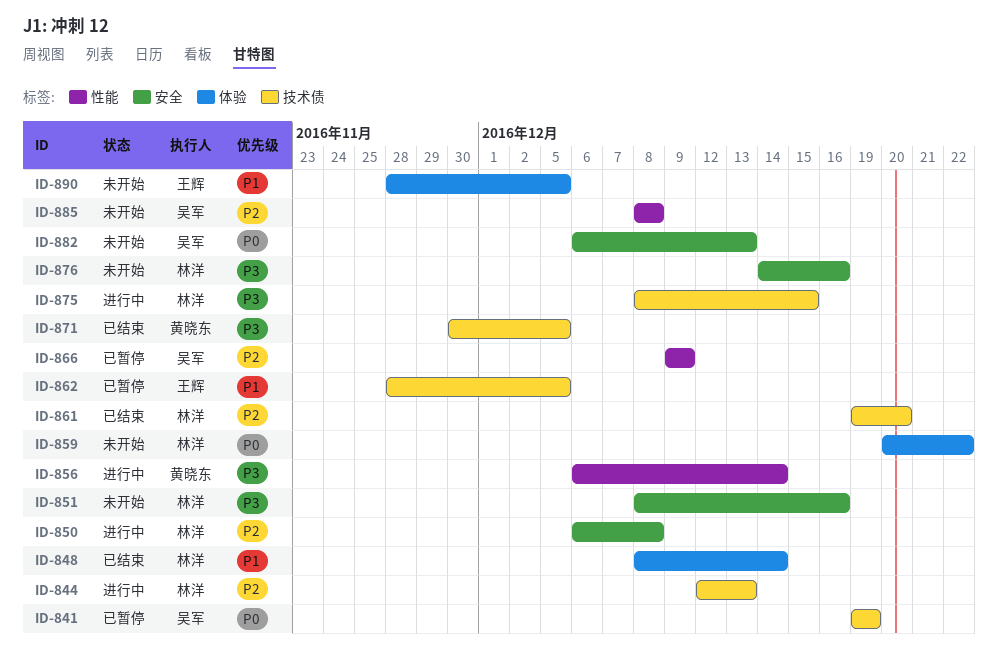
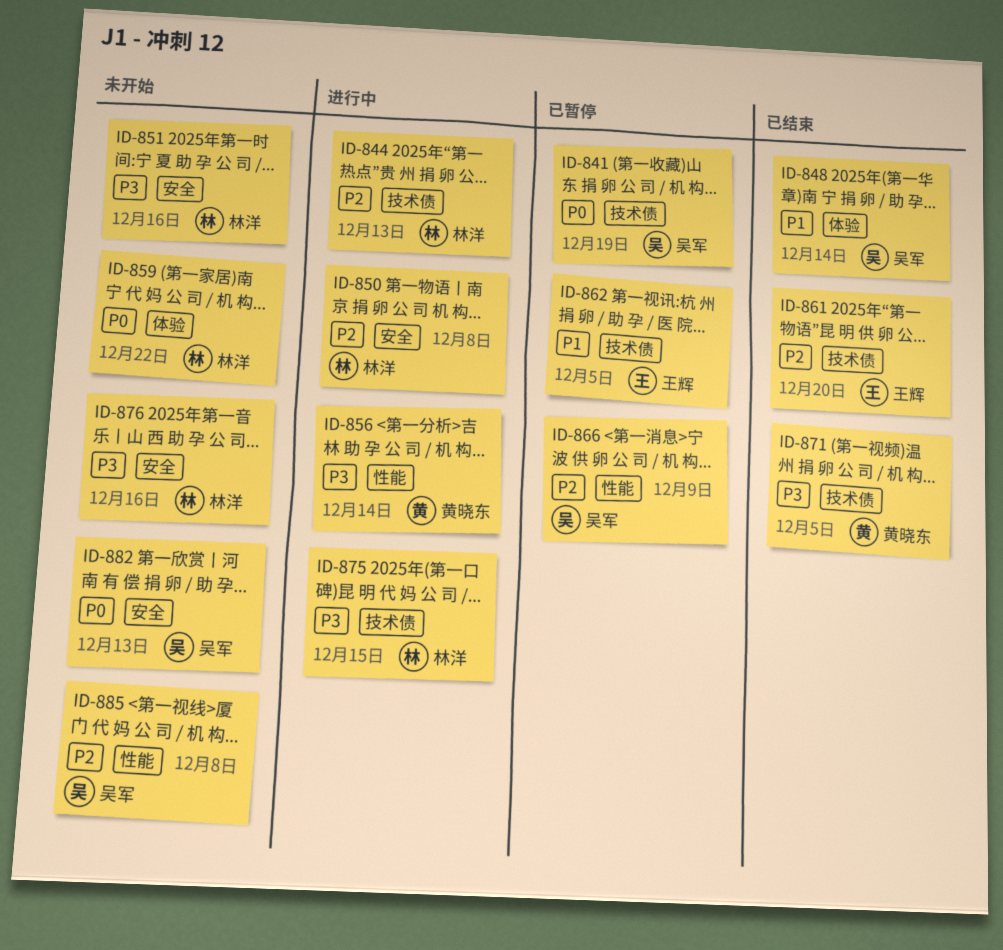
ID-848, owner: 林洋 -> 吴军
ID-861, owner: 林洋 -> 王辉
ID-890: present -> none

